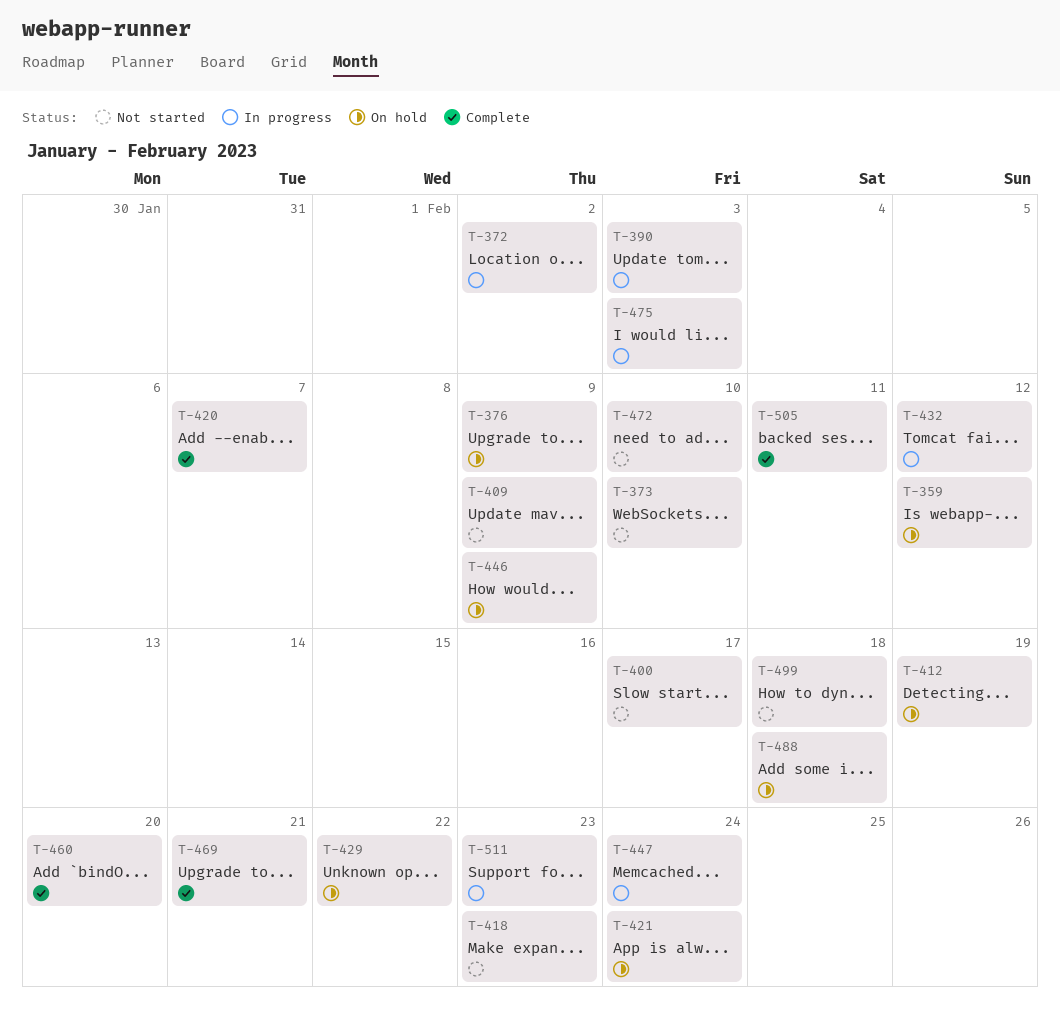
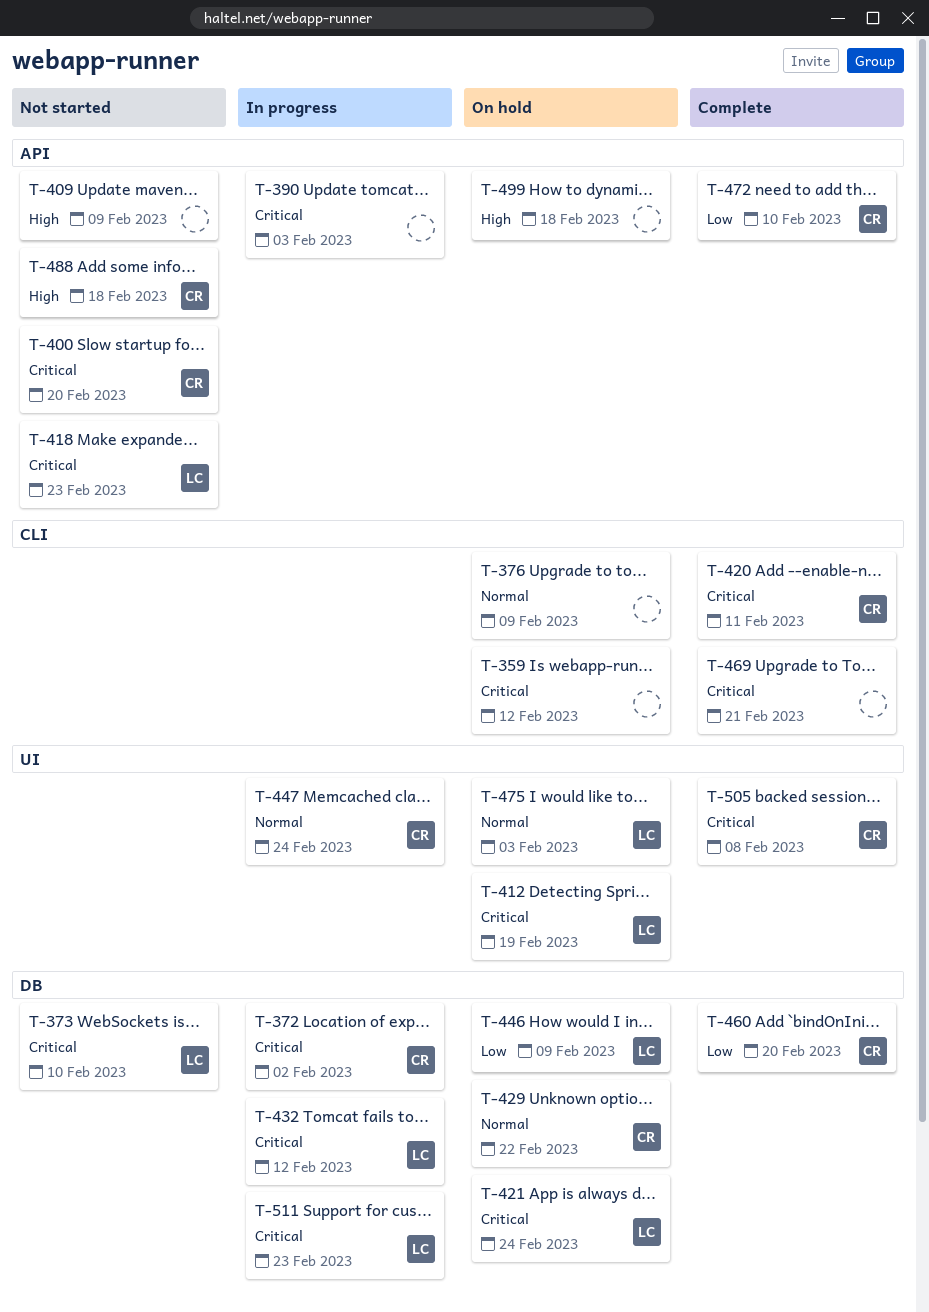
T-400, due: Feb 17 -> Feb 20
T-420, due: Feb 7 -> Feb 11
T-472, status: Not started -> Complete
T-475, status: In progress -> On hold
T-488, status: On hold -> Not started
T-499, status: Not started -> On hold
T-505, due: Feb 11 -> Feb 8

